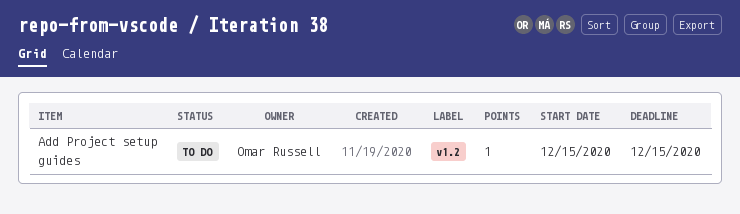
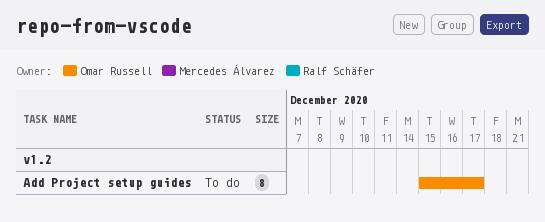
Add Project setup guides, estimate: 1 -> 8
Add Project setup guides, due: Dec 15 -> Dec 17

